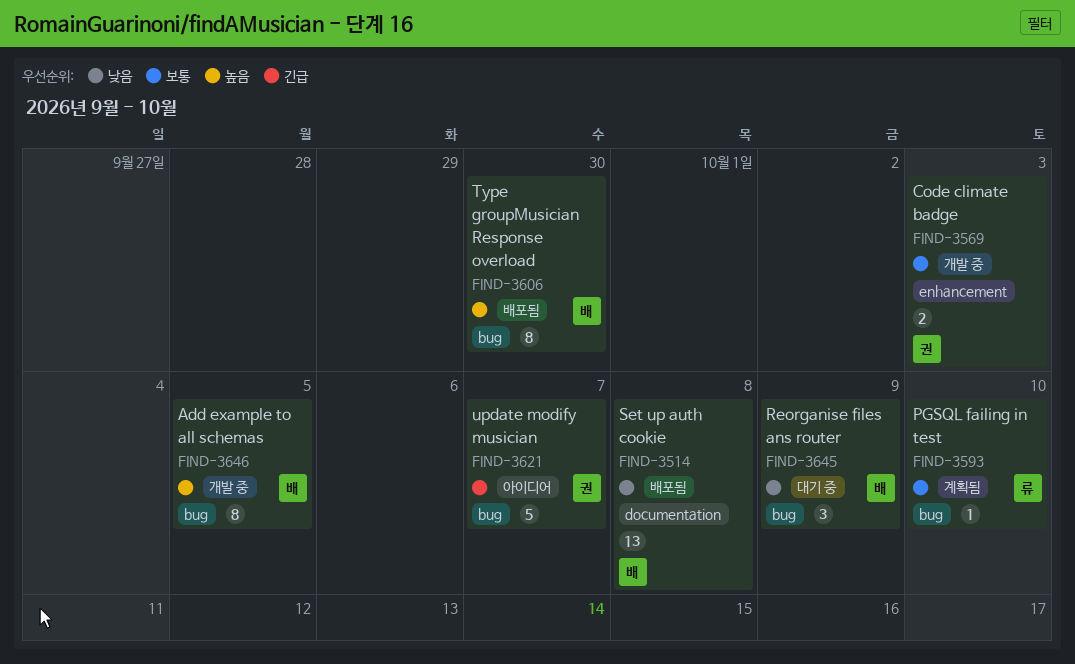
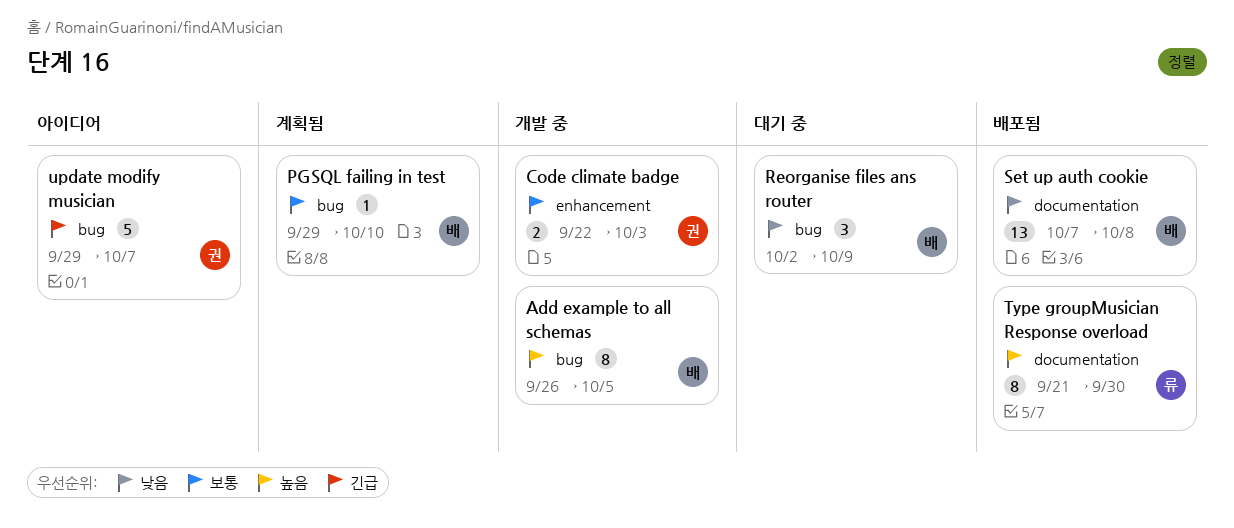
PGSQL failing in test, owner: 류 -> 배
Type groupMusician Response overload, owner: 배 -> 류
Type groupMusician Response overload, label: bug -> documentation

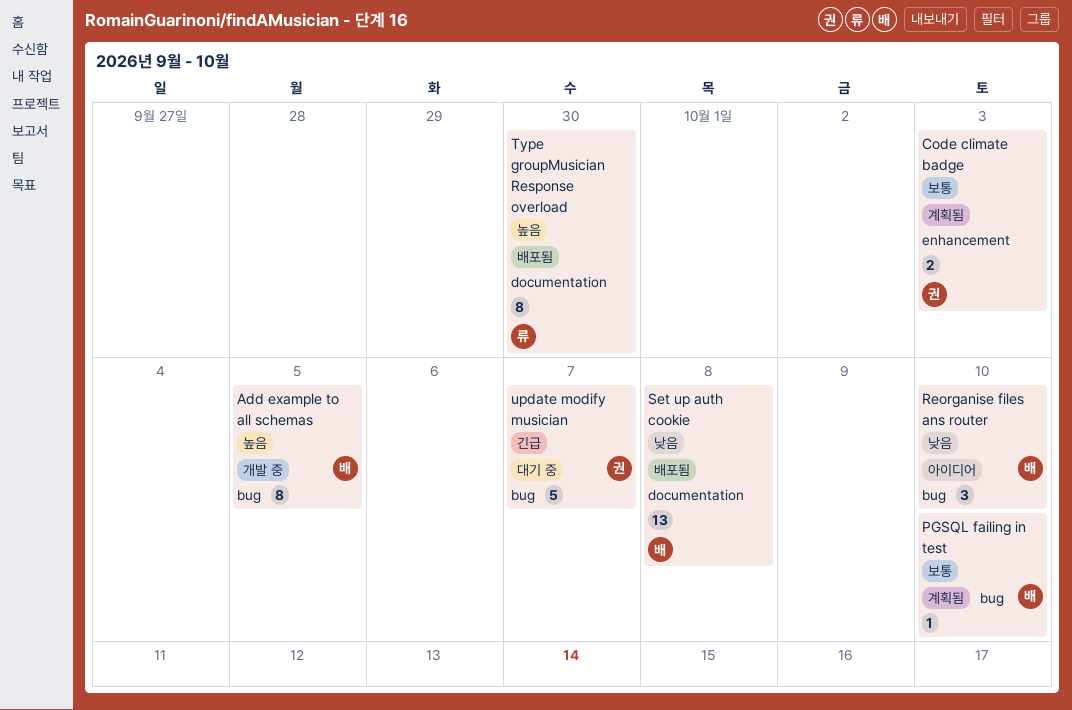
Code climate badge, status: 개발 중 -> 계획됨
Reorganise files ans router, status: 대기 중 -> 아이디어
Reorganise files ans router, due: Oct 9 -> Oct 10
update modify musician, status: 아이디어 -> 대기 중

